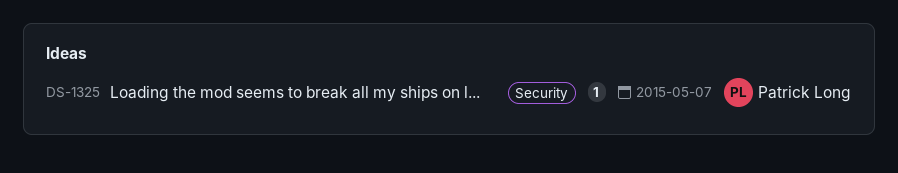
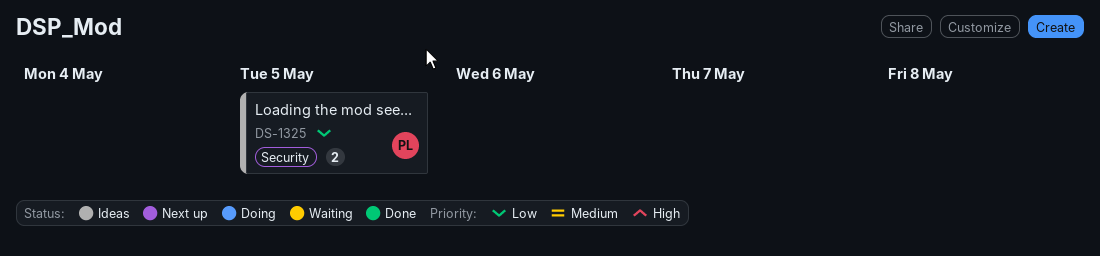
DS-1325, estimate: 1 -> 2
DS-1325, due: May 7 -> May 5

